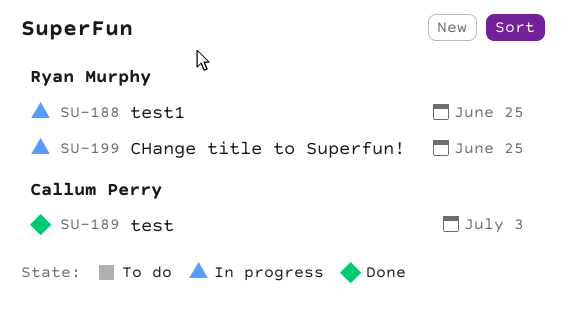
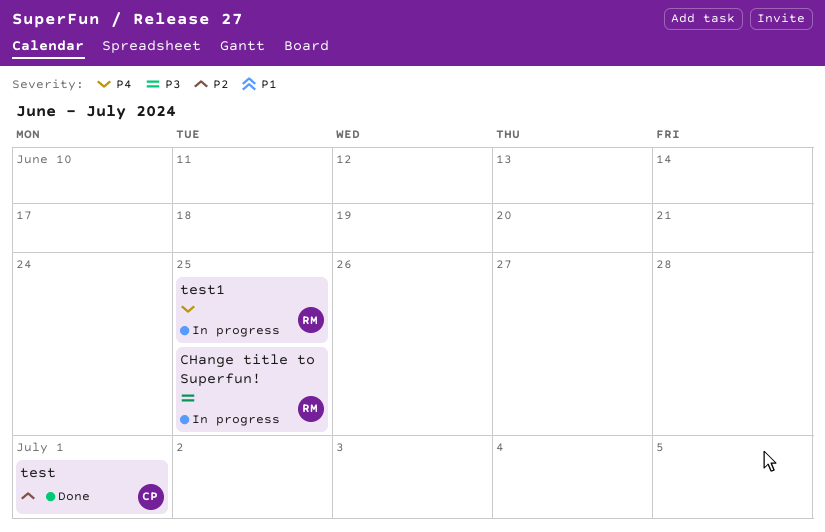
test, due: Jul 3 -> Jul 1

